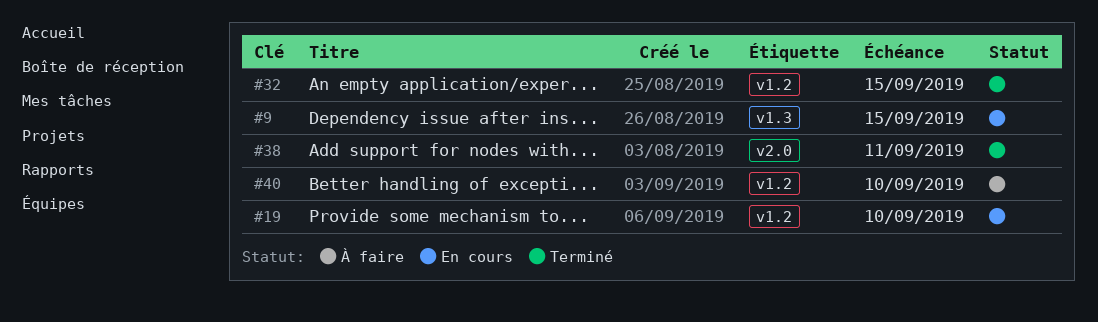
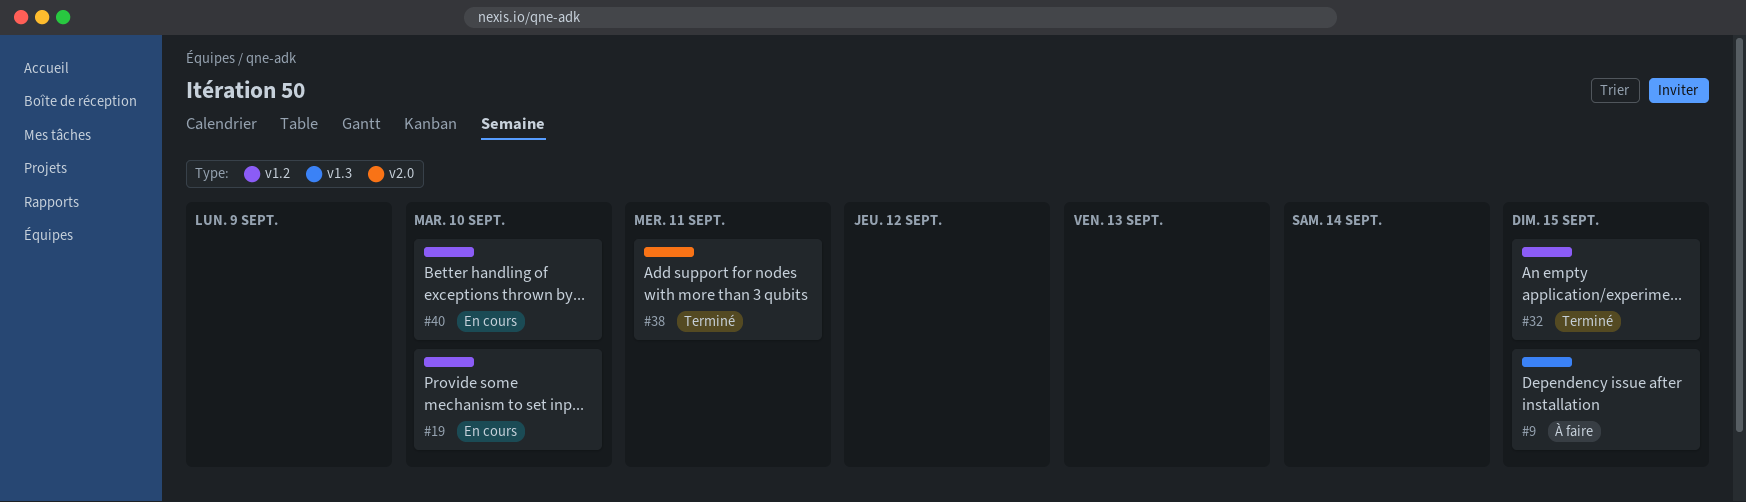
#9, status: En cours -> À faire
#40, status: À faire -> En cours

